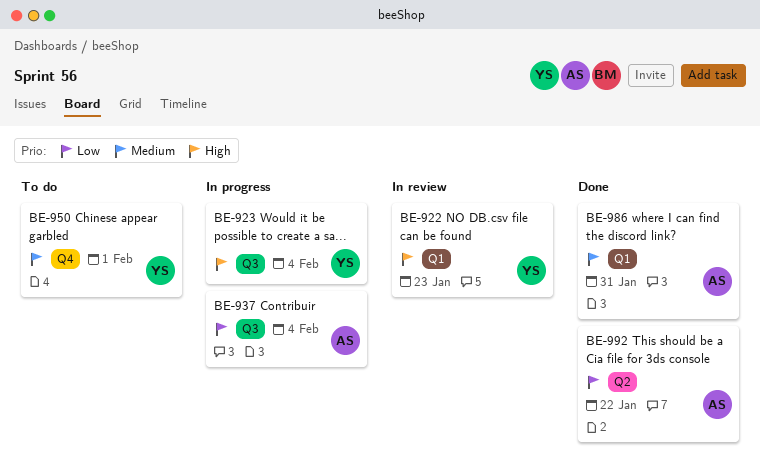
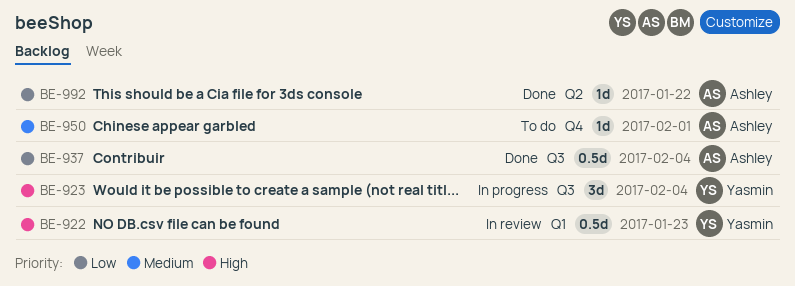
BE-937, status: In progress -> Done
BE-950, owner: Yasmin -> Ashley
BE-986: present -> none

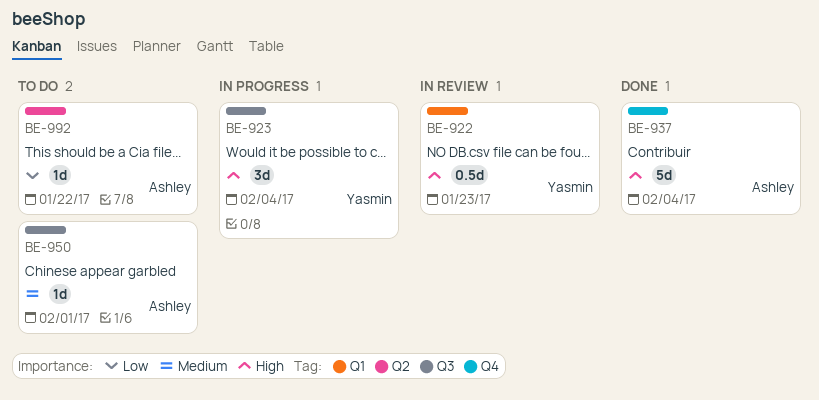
BE-937, priority: Low -> High
BE-937, label: Q3 -> Q4
BE-937, estimate: 0.5d -> 5d
BE-950, label: Q4 -> Q3
BE-992, status: Done -> To do

